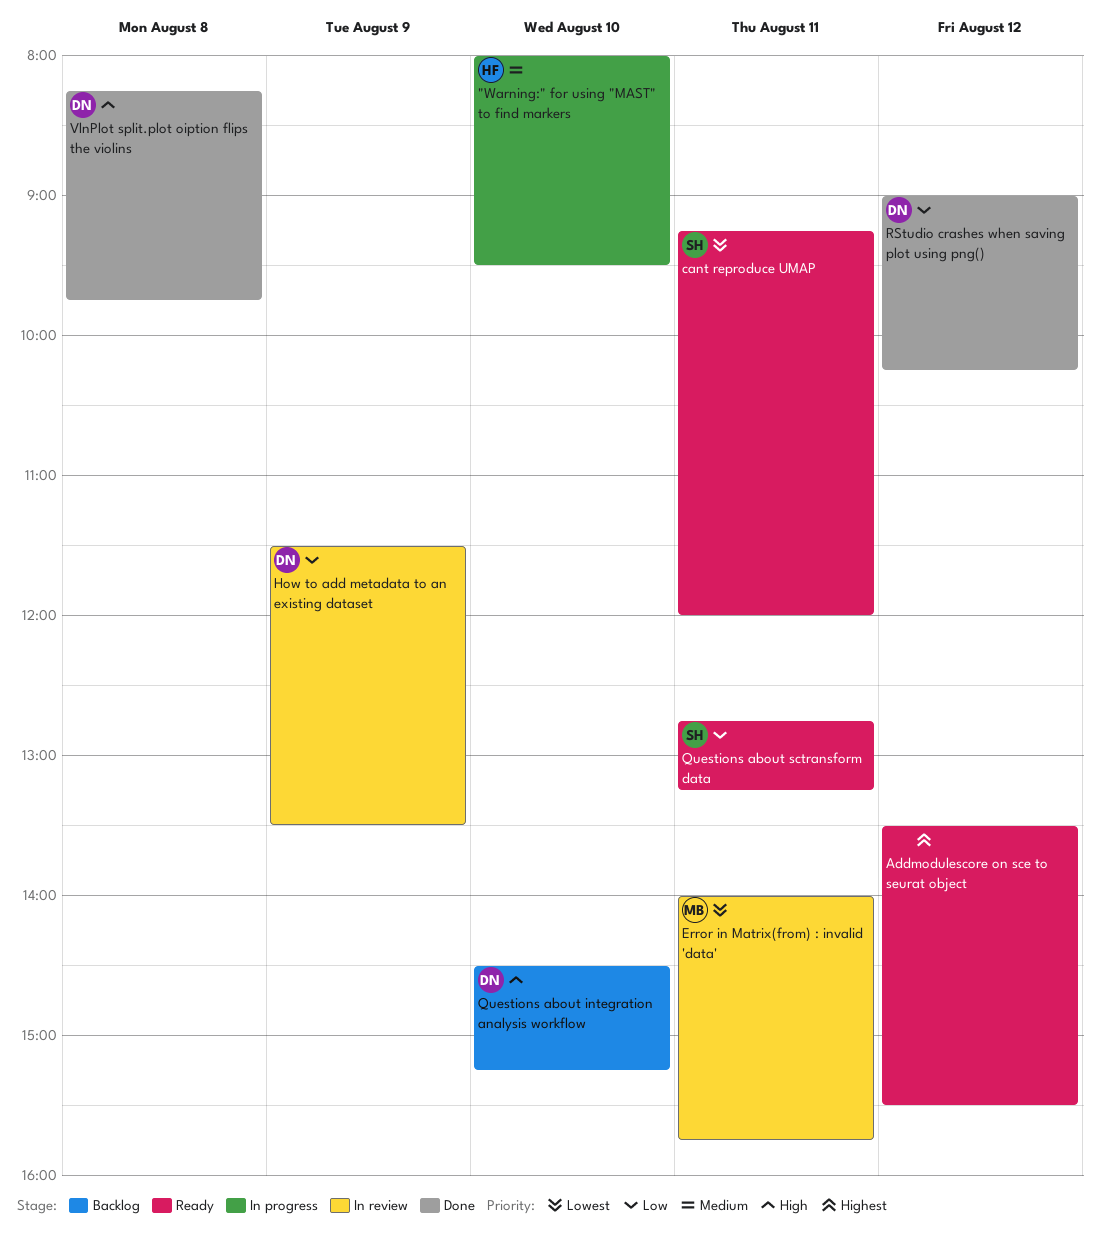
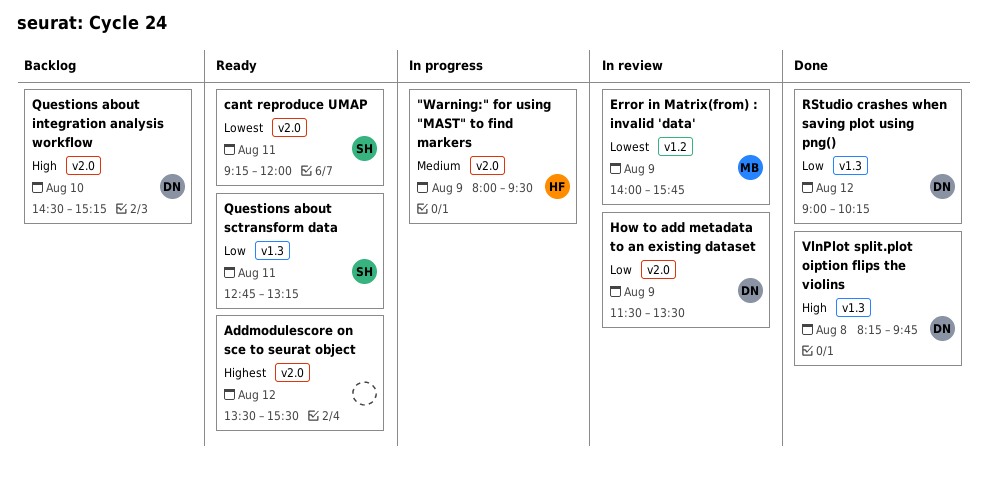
"Warning:" for using "MAST" to find markers, day: Aug 10 -> Aug 9
Error in Matrix(from) : invalid 'data', day: Aug 11 -> Aug 9

